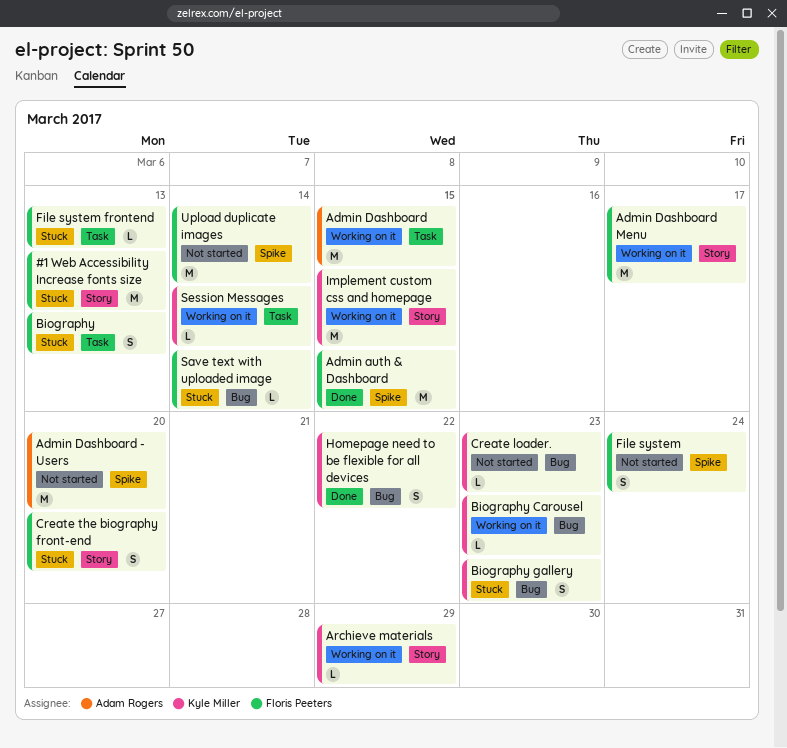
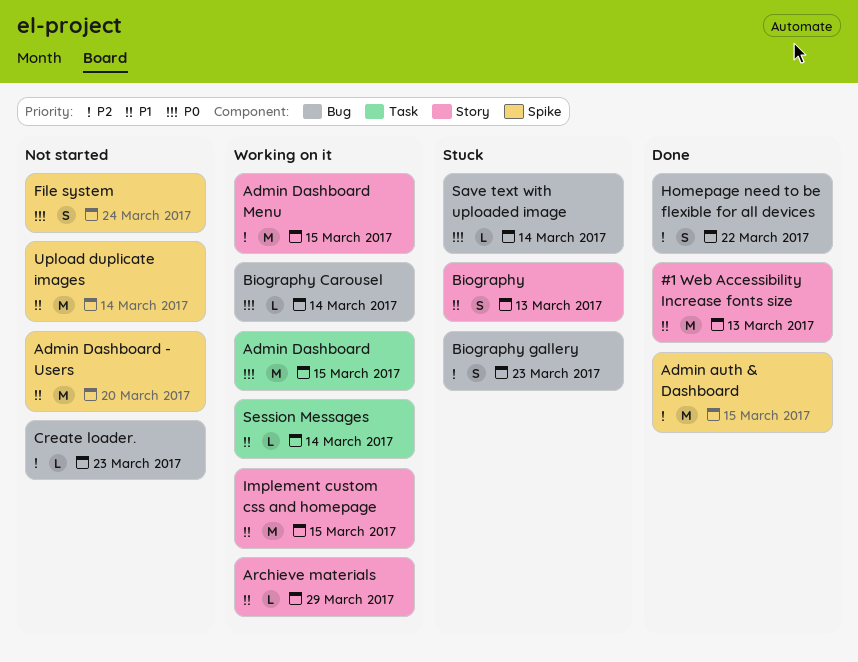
#1 Web Accessibility Increase fonts size, status: Stuck -> Done
Admin Dashboard Menu, due: Mar 17 -> Mar 15
Biography, label: Task -> Story
Biography Carousel, due: Mar 23 -> Mar 14
Create the biography front-end: present -> none
File system frontend: present -> none

